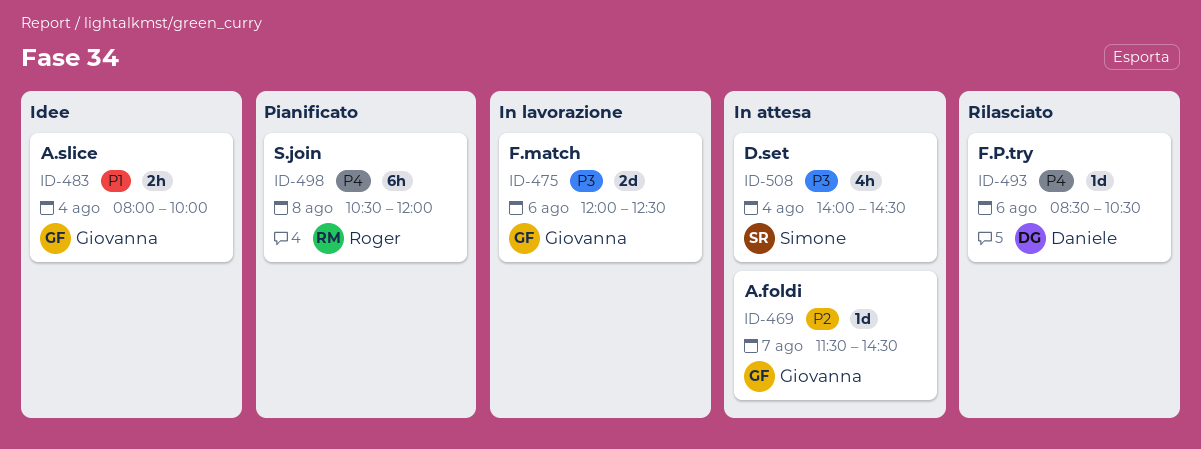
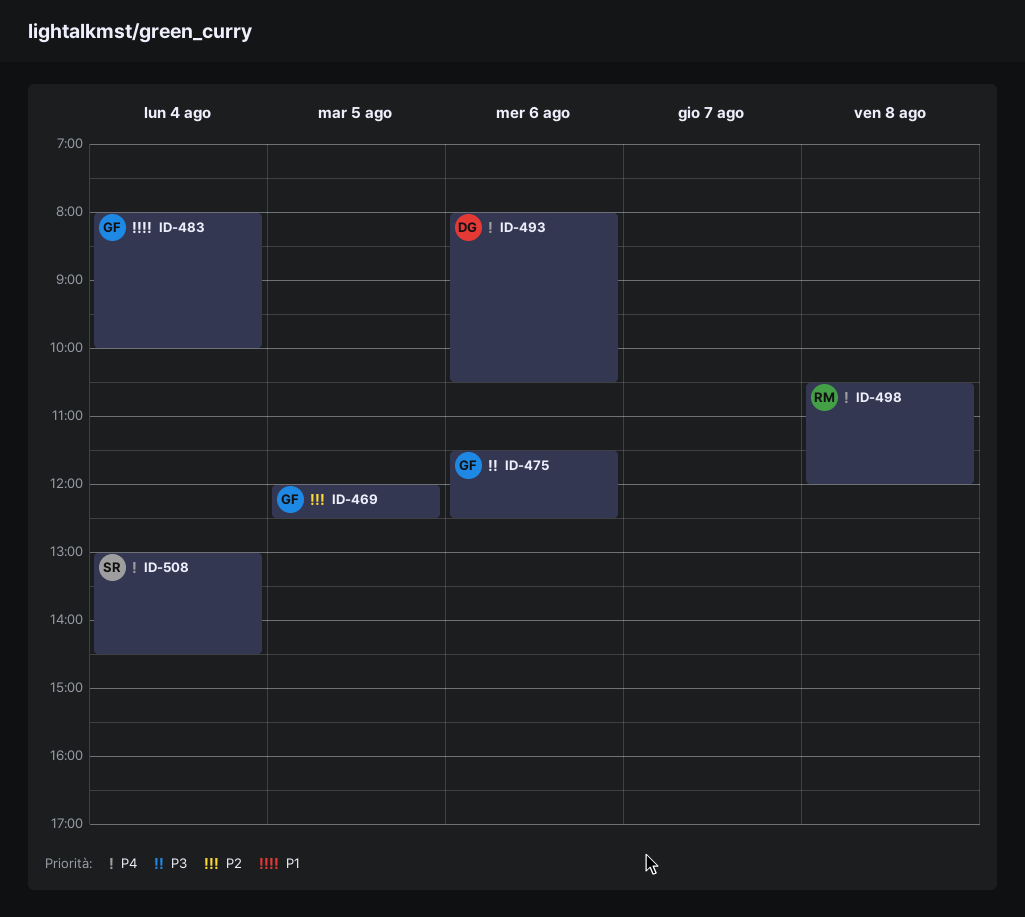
ID-469, day: Aug 7 -> Aug 5
ID-469, begins: 11:30 -> 12:00
ID-469, ends: 14:30 -> 12:30
ID-475, begins: 12:00 -> 11:30
ID-493, begins: 08:30 -> 08:00
ID-508, priority: P3 -> P4
ID-508, begins: 14:00 -> 13:00

